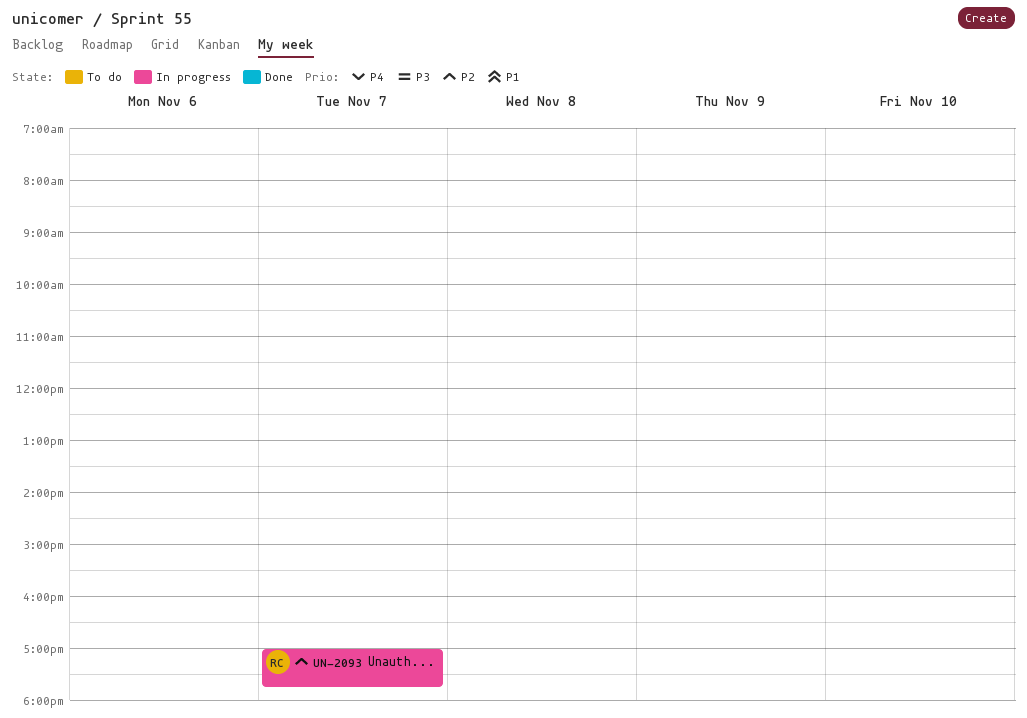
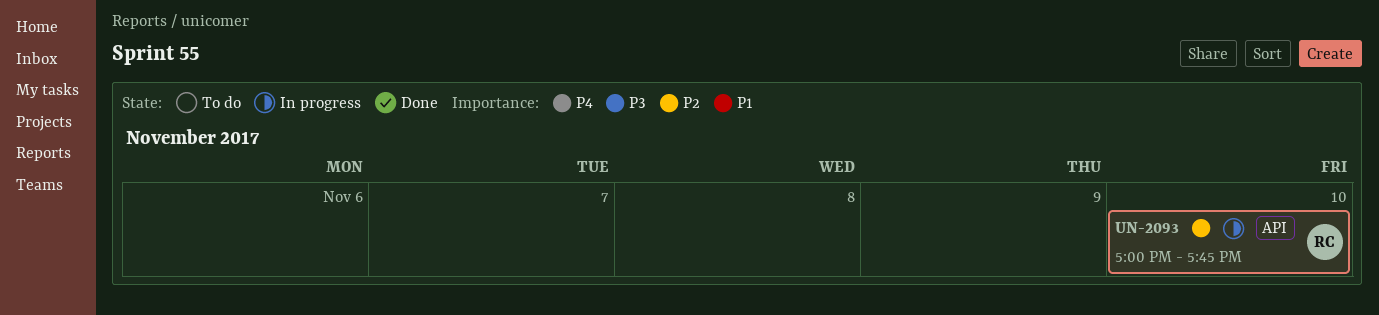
UN-2093, day: Nov 7 -> Nov 10

